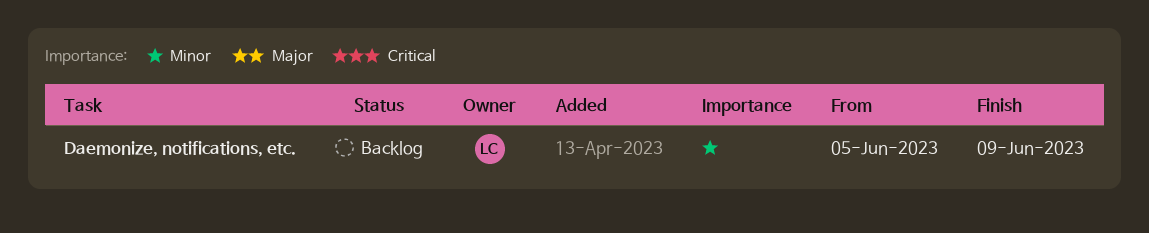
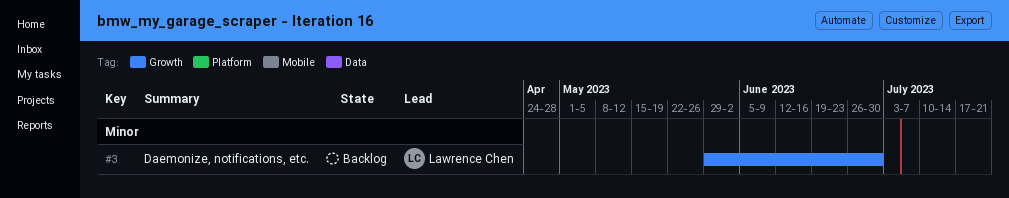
Daemonize, notifications, etc., start: Jun 5 -> May 29
Daemonize, notifications, etc., due: Jun 9 -> Jun 30

